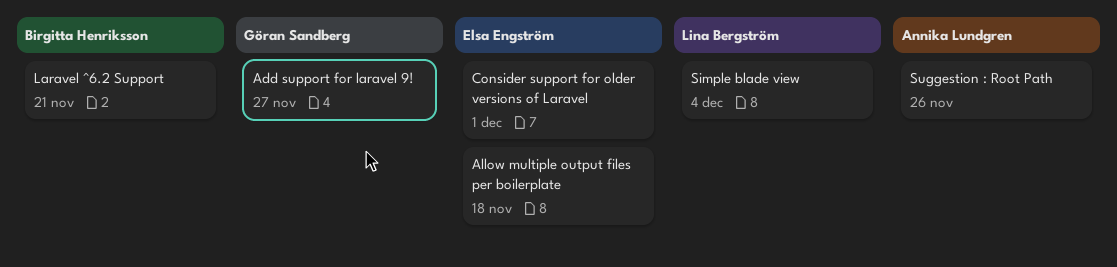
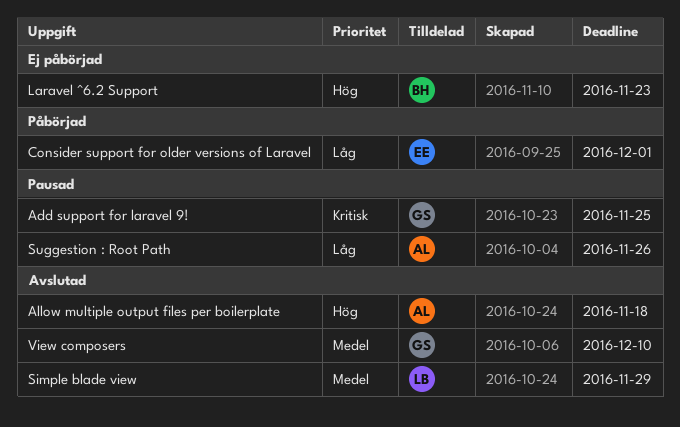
Add support for laravel 9!, due: Nov 27 -> Nov 25
Allow multiple output files per boilerplate, owner: Elsa Engström -> Annika Lundgren
Laravel ^6.2 Support, due: Nov 21 -> Nov 23
Simple blade view, due: Dec 4 -> Nov 29
View composers: none -> present

